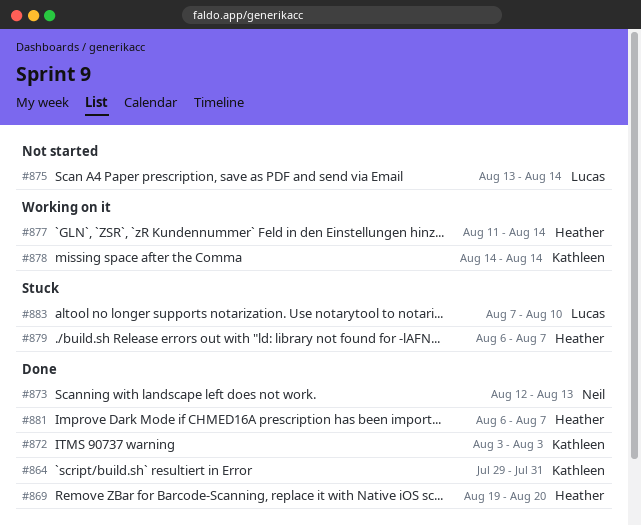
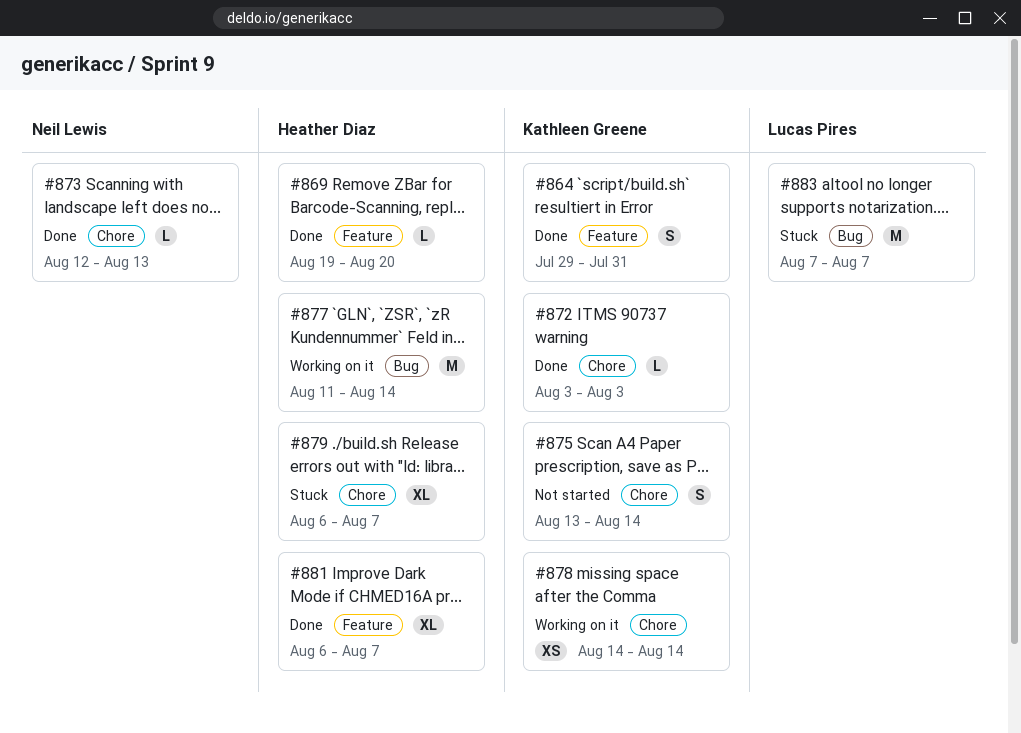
#875, owner: Lucas Pires -> Kathleen Greene
#883, due: Aug 10 -> Aug 7

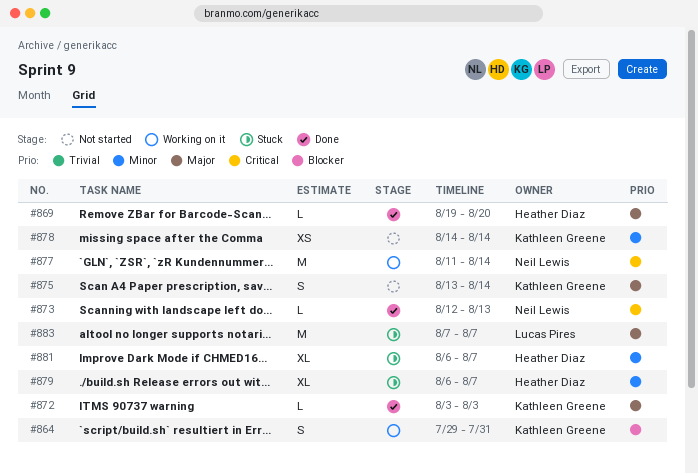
#864, status: Done -> Working on it
#877, owner: Heather Diaz -> Neil Lewis
#878, status: Working on it -> Not started
#881, status: Done -> Stuck

